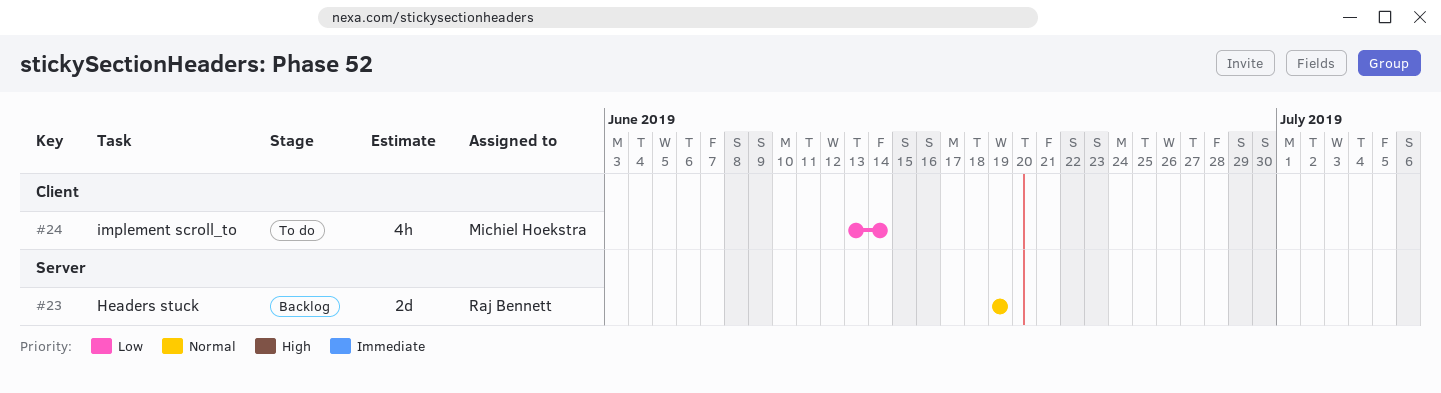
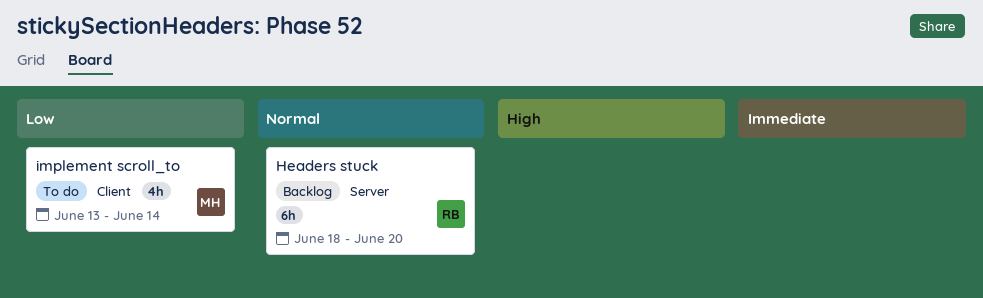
Headers stuck, estimate: 2d -> 6h
Headers stuck, start: Jun 19 -> Jun 18
Headers stuck, due: Jun 19 -> Jun 20

